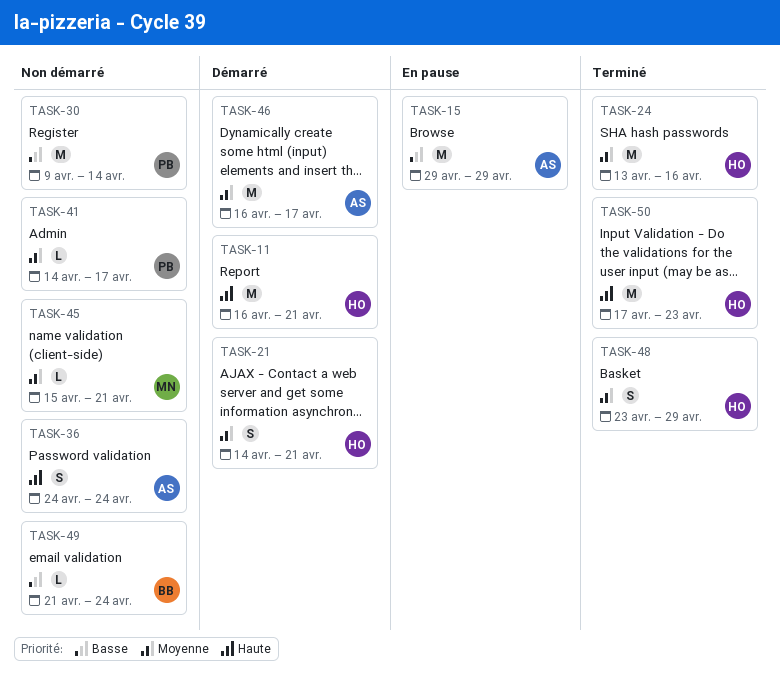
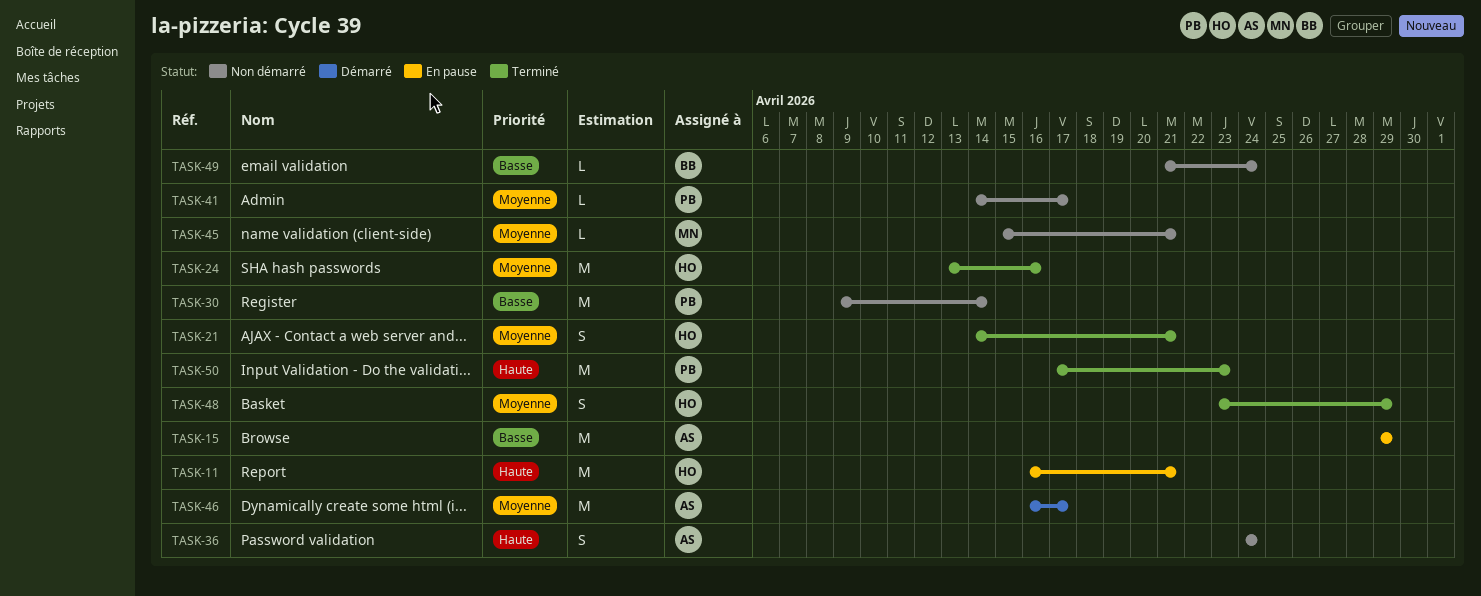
TASK-11, status: Démarré -> En pause
TASK-21, status: Démarré -> Terminé
TASK-50, owner: HO -> PB

